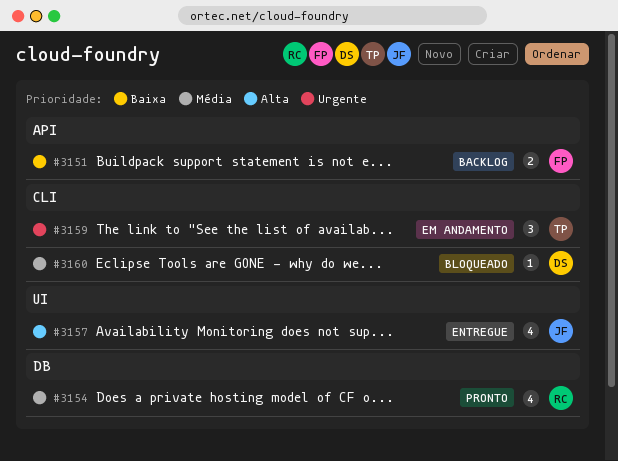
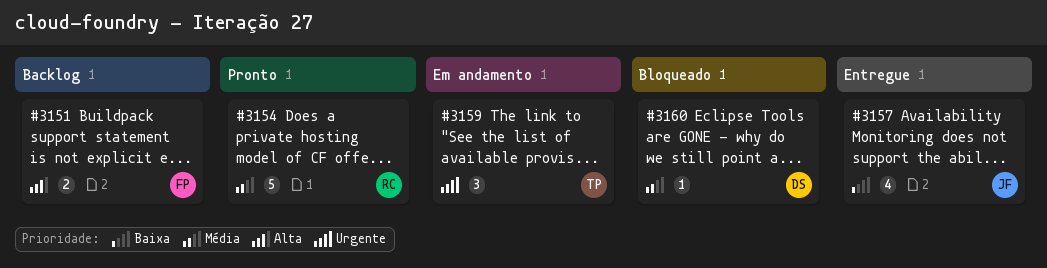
#3151, priority: Baixa -> Alta
#3154, estimate: 4 -> 5
#3157, priority: Alta -> Baixa

